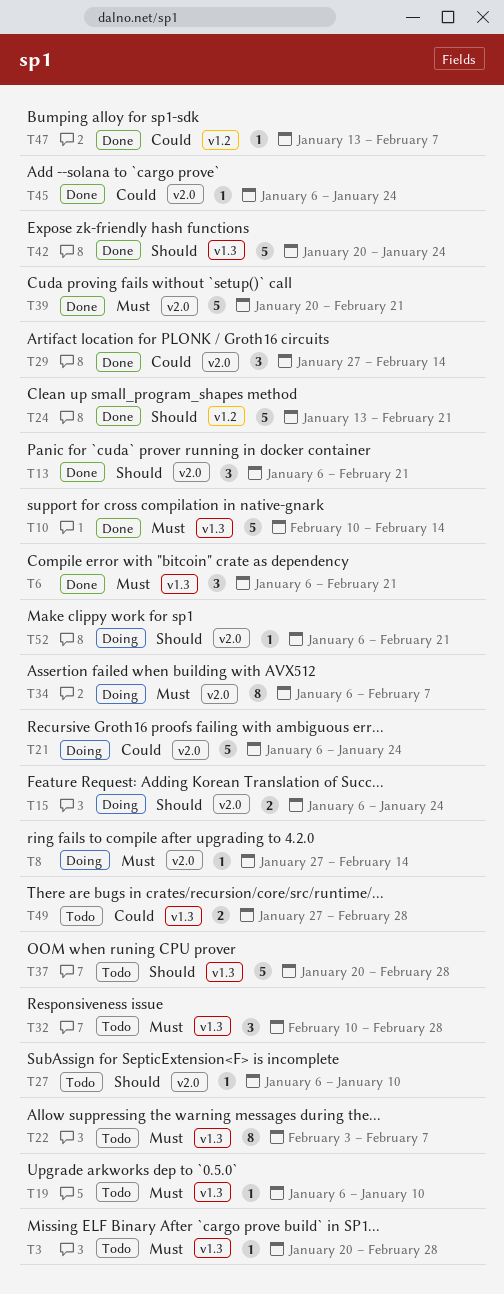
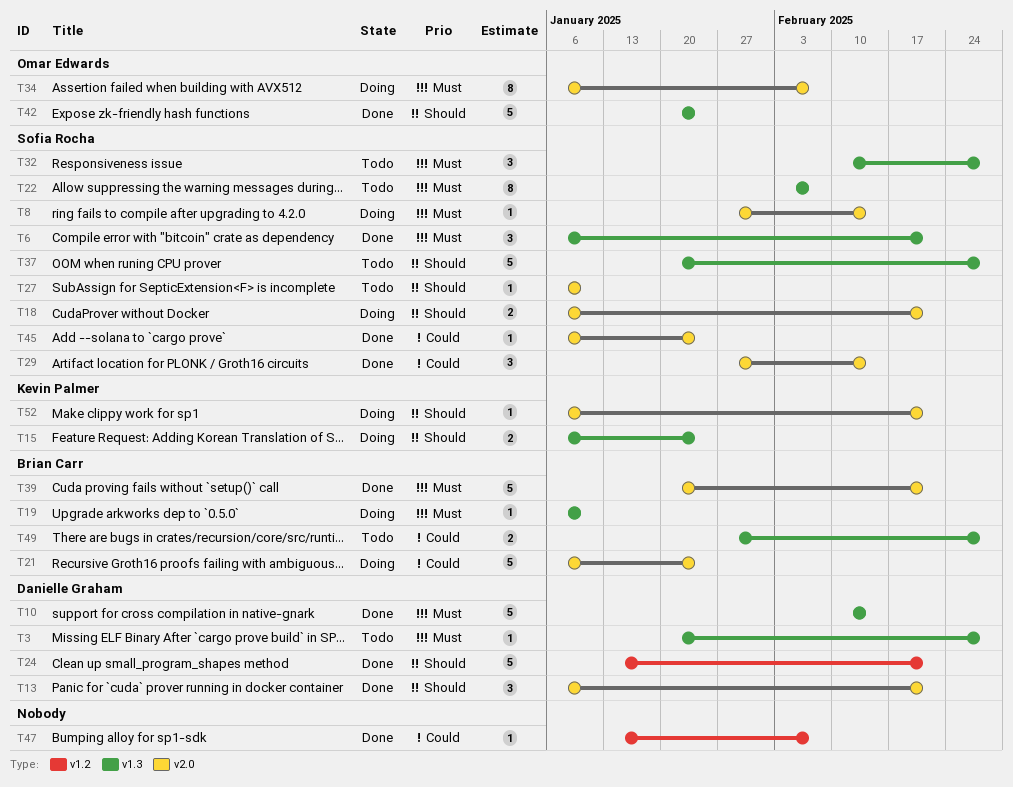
T15, label: v2.0 -> v1.3
T18: none -> present
T19, status: Todo -> Doing

